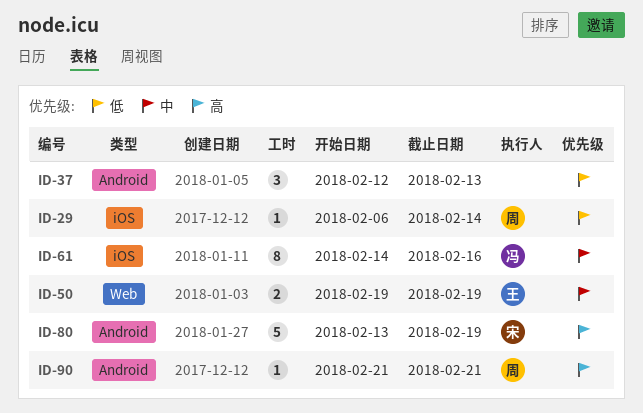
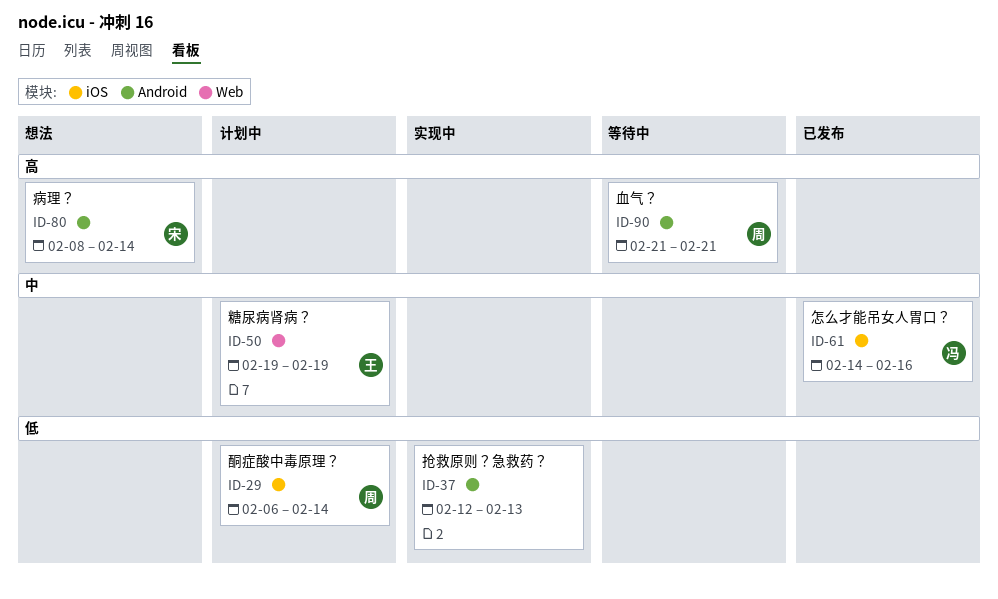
ID-80, start: Feb 13 -> Feb 8
ID-80, due: Feb 19 -> Feb 14

